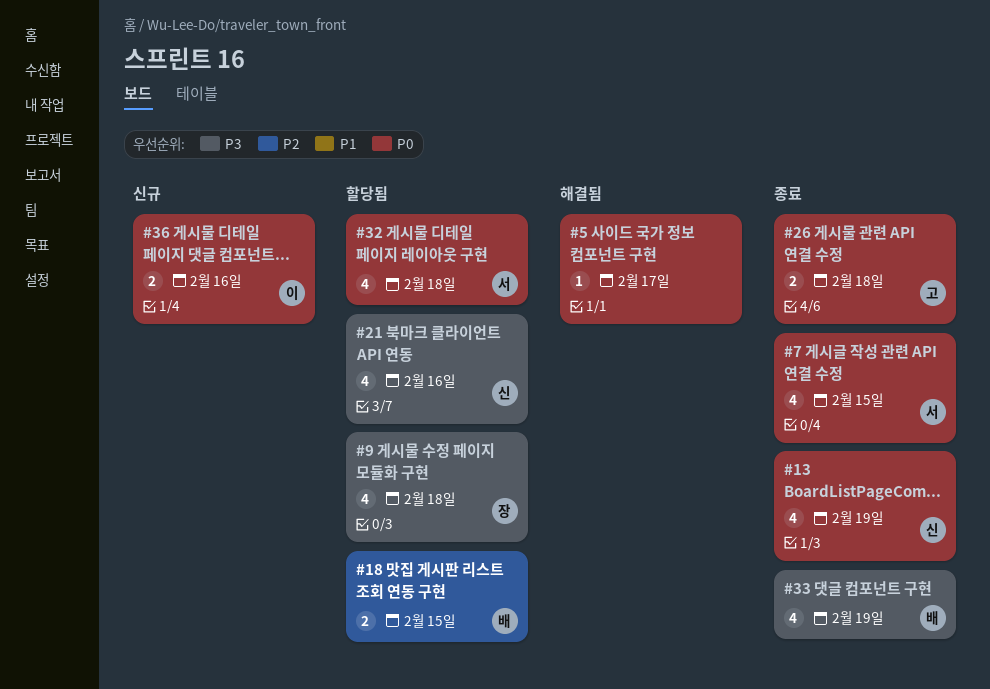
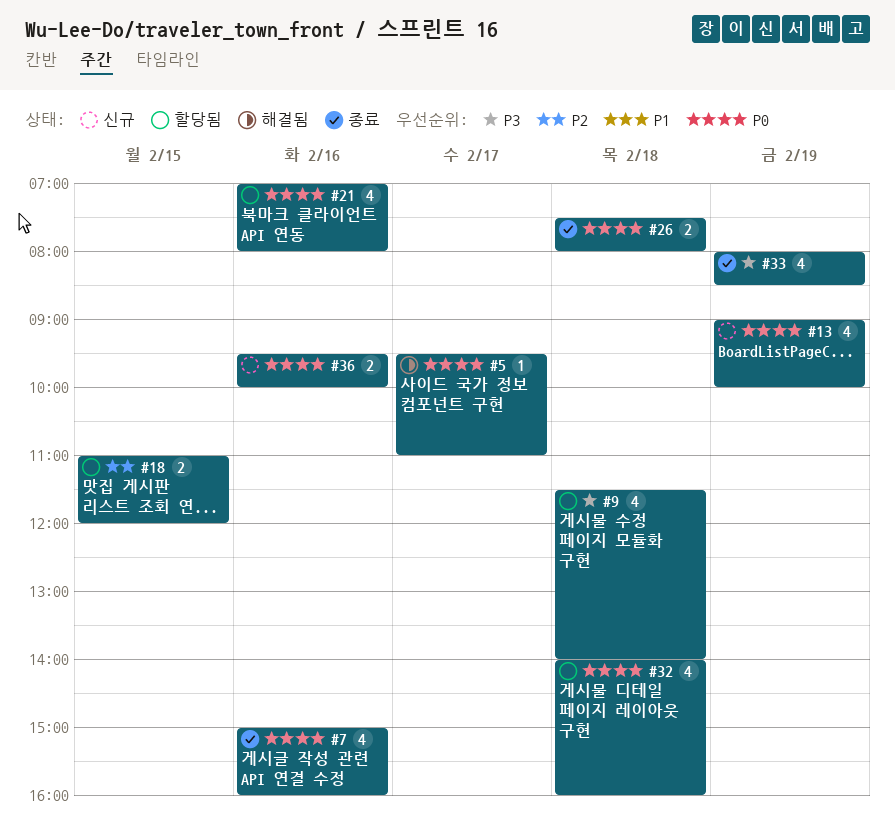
#7, day: Feb 15 -> Feb 16
#13, status: 종료 -> 신규
#21, priority: P3 -> P0

